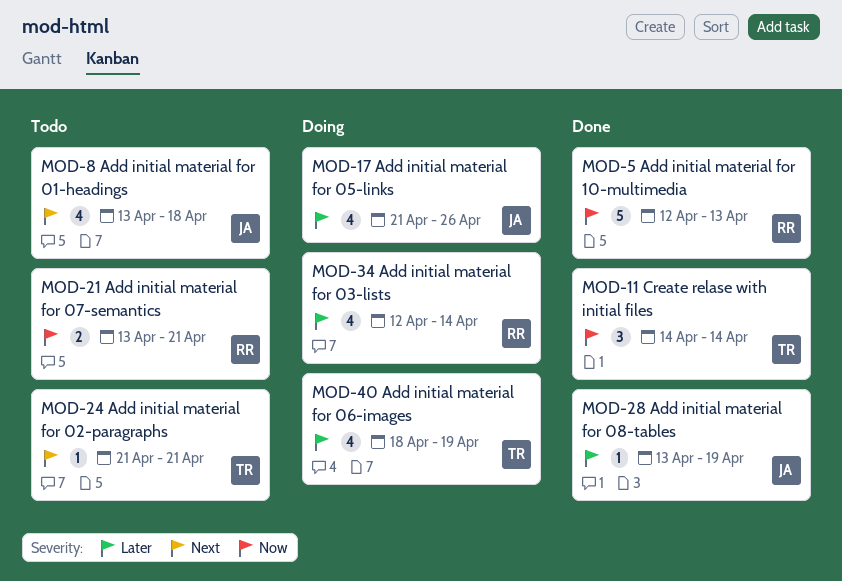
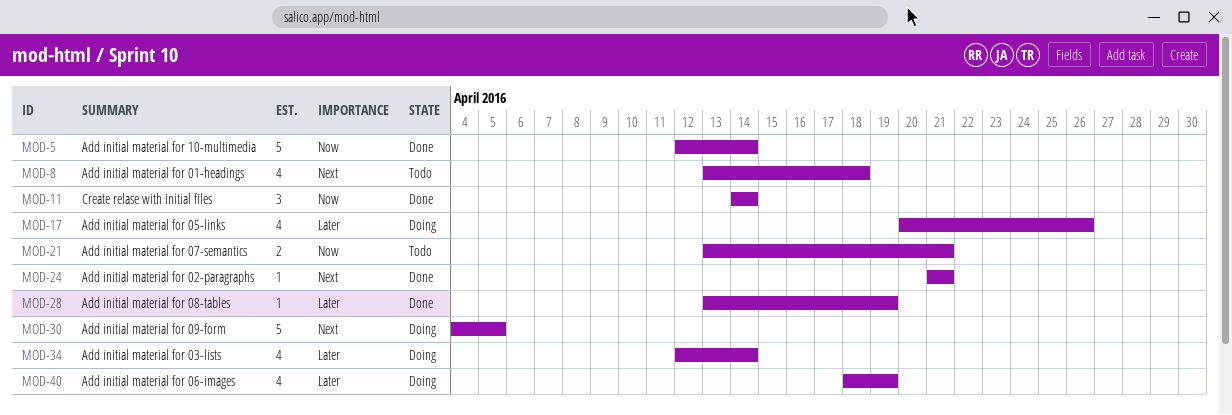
MOD-5, due: Apr 13 -> Apr 14
MOD-17, start: Apr 21 -> Apr 20
MOD-24, status: Todo -> Done
MOD-30: none -> present

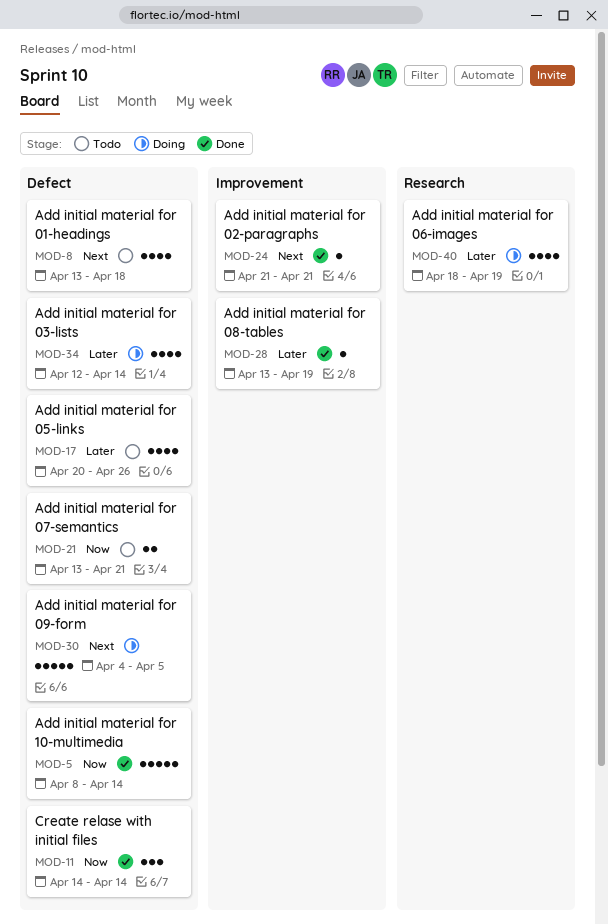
MOD-5, start: Apr 12 -> Apr 8
MOD-17, status: Doing -> Todo

